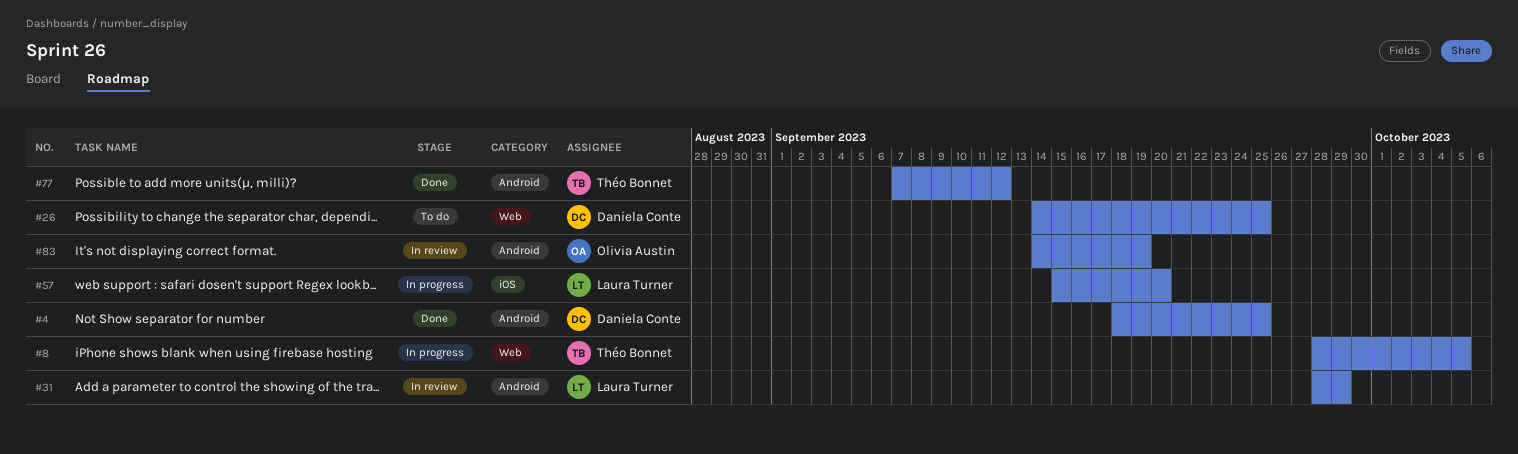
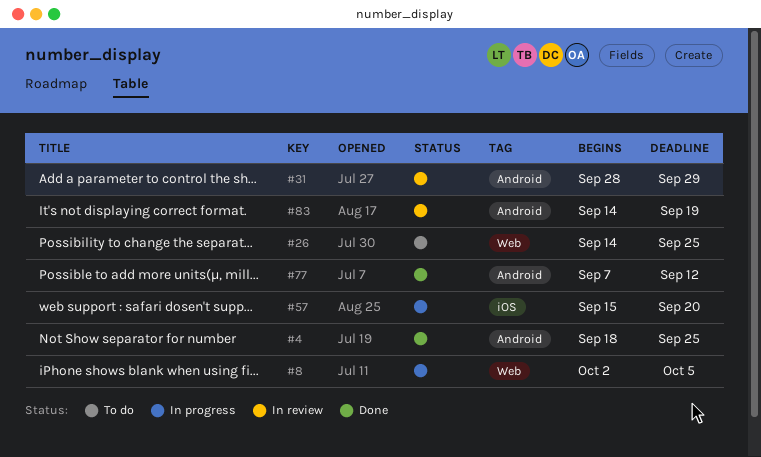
#8, start: Sep 28 -> Oct 2

